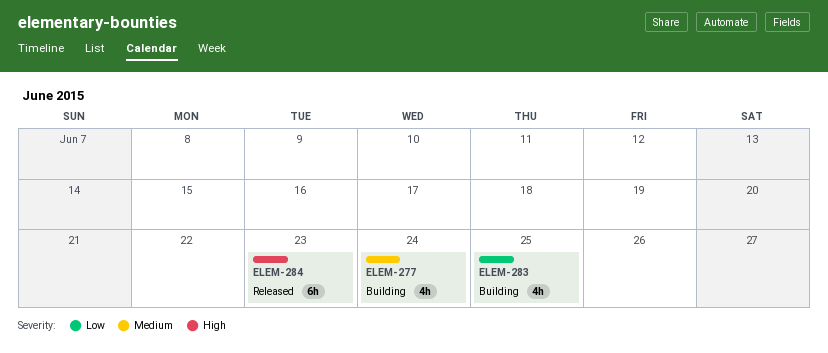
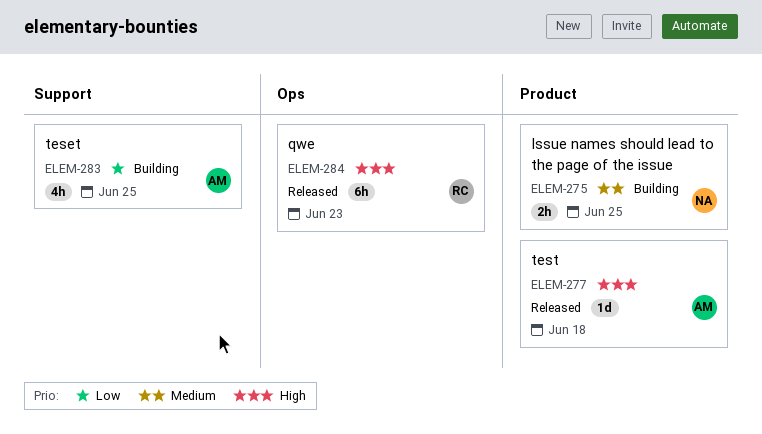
ELEM-275: none -> present
ELEM-277, status: Building -> Released
ELEM-277, priority: Medium -> High
ELEM-277, estimate: 4h -> 1d
ELEM-277, due: Jun 24 -> Jun 18

